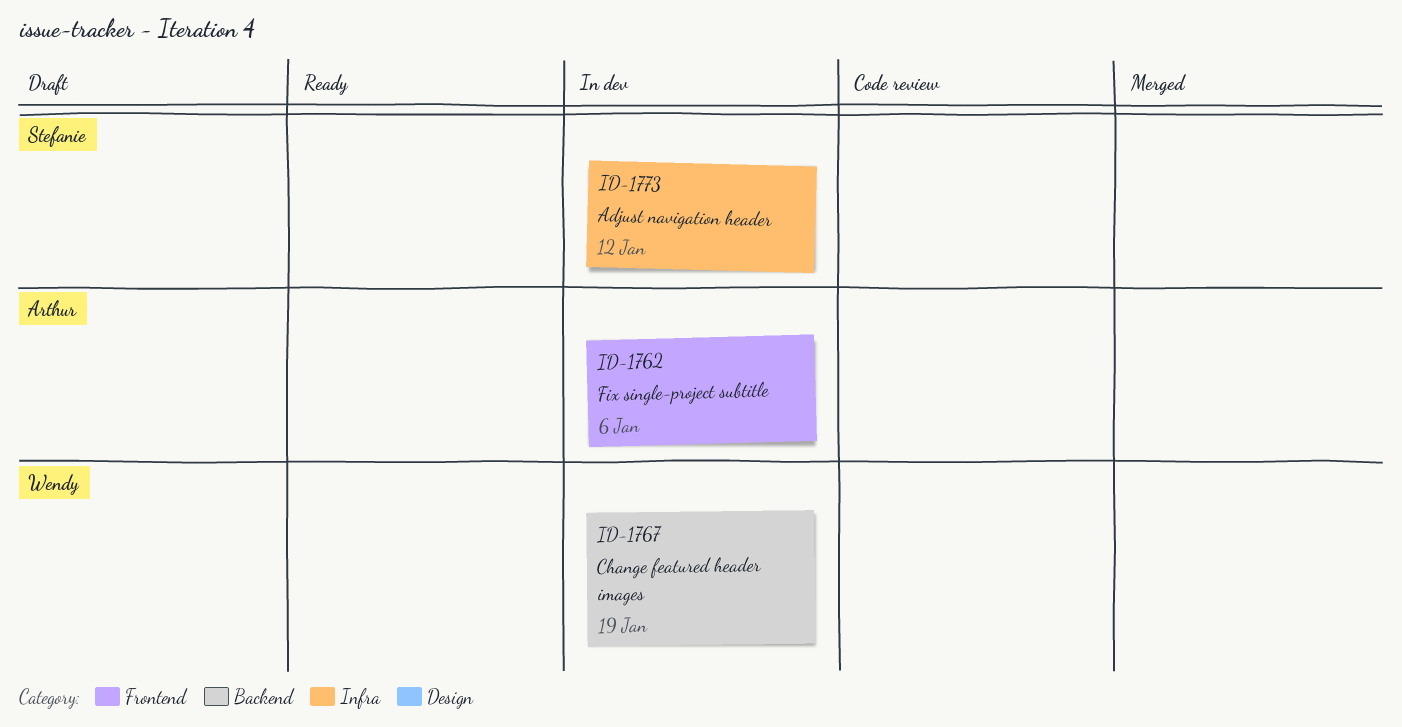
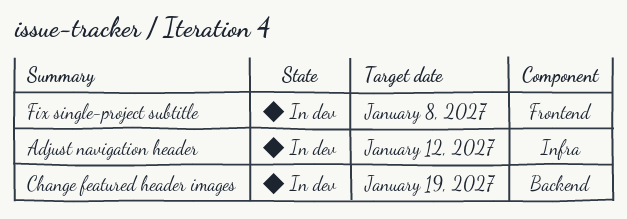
Fix single-project subtitle, due: Jan 6 -> Jan 8

